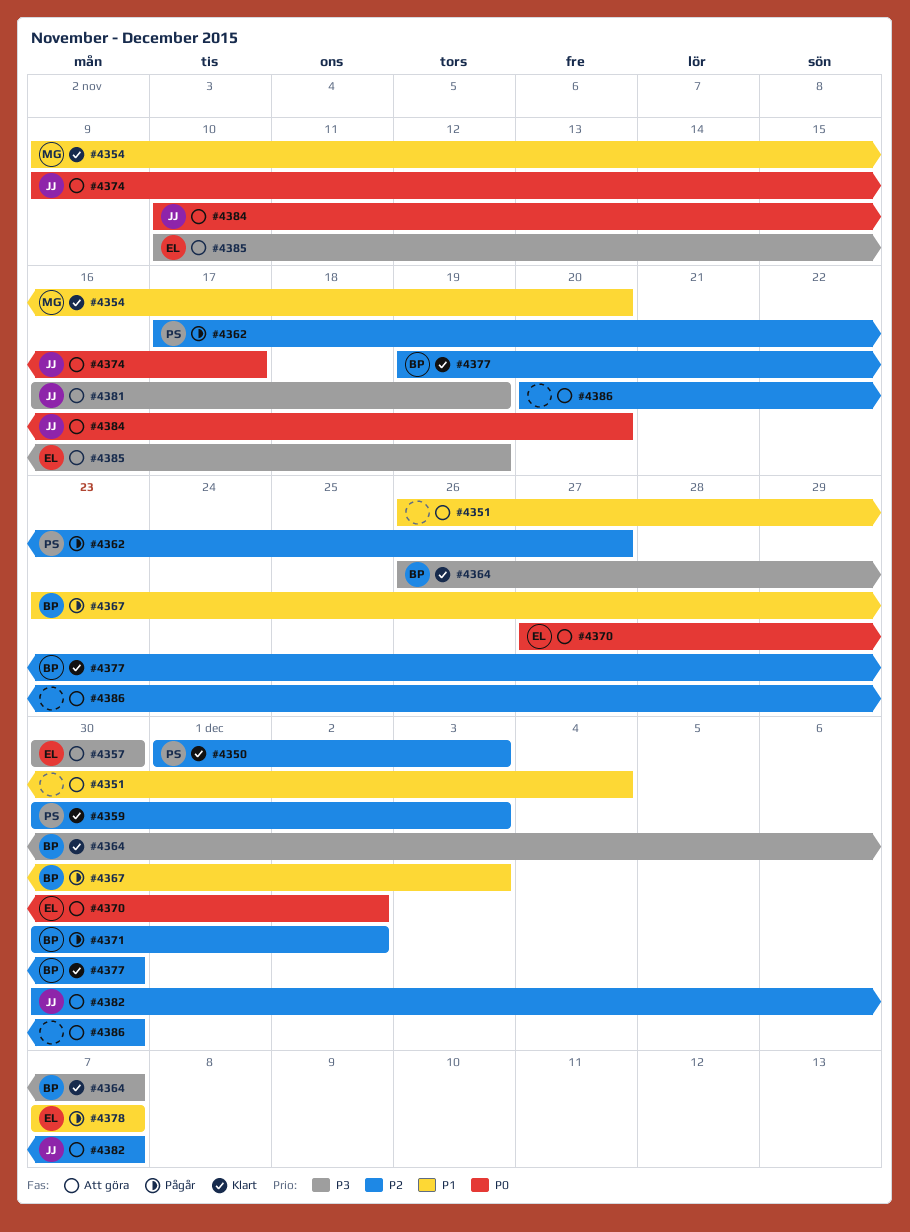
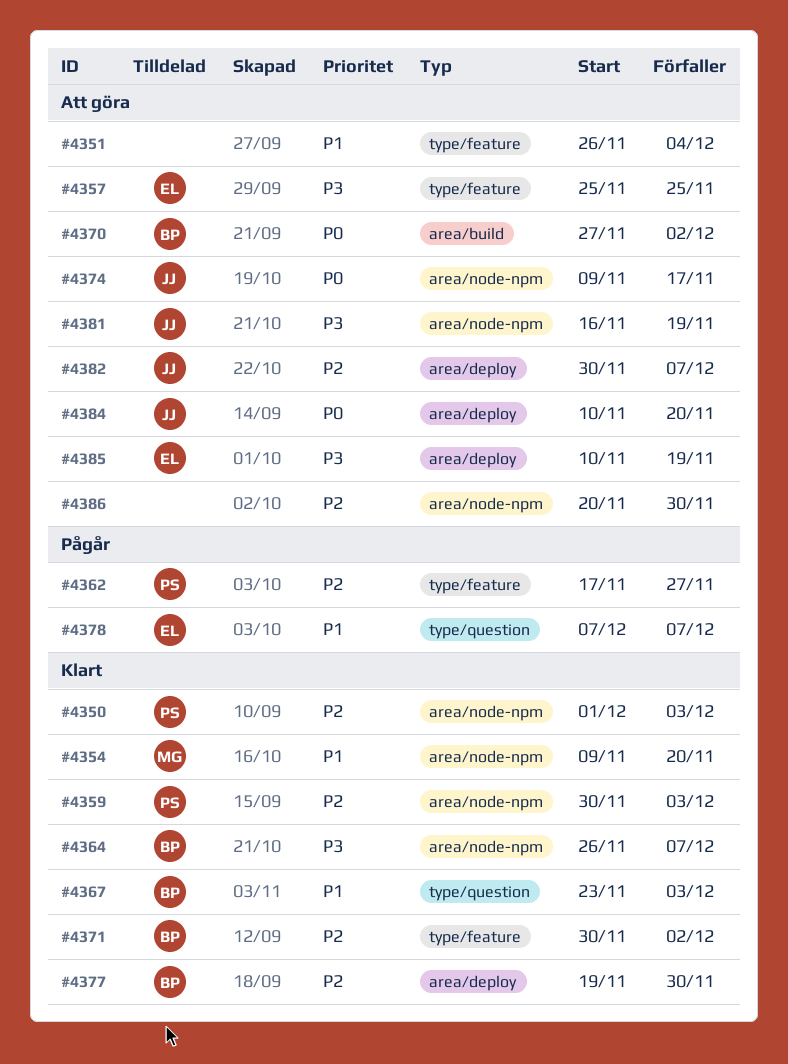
#4357, start: Nov 30 -> Nov 25
#4357, due: Nov 30 -> Nov 25
#4367, status: Pågår -> Klart
#4370, owner: EL -> BP
#4371, status: Pågår -> Klart

